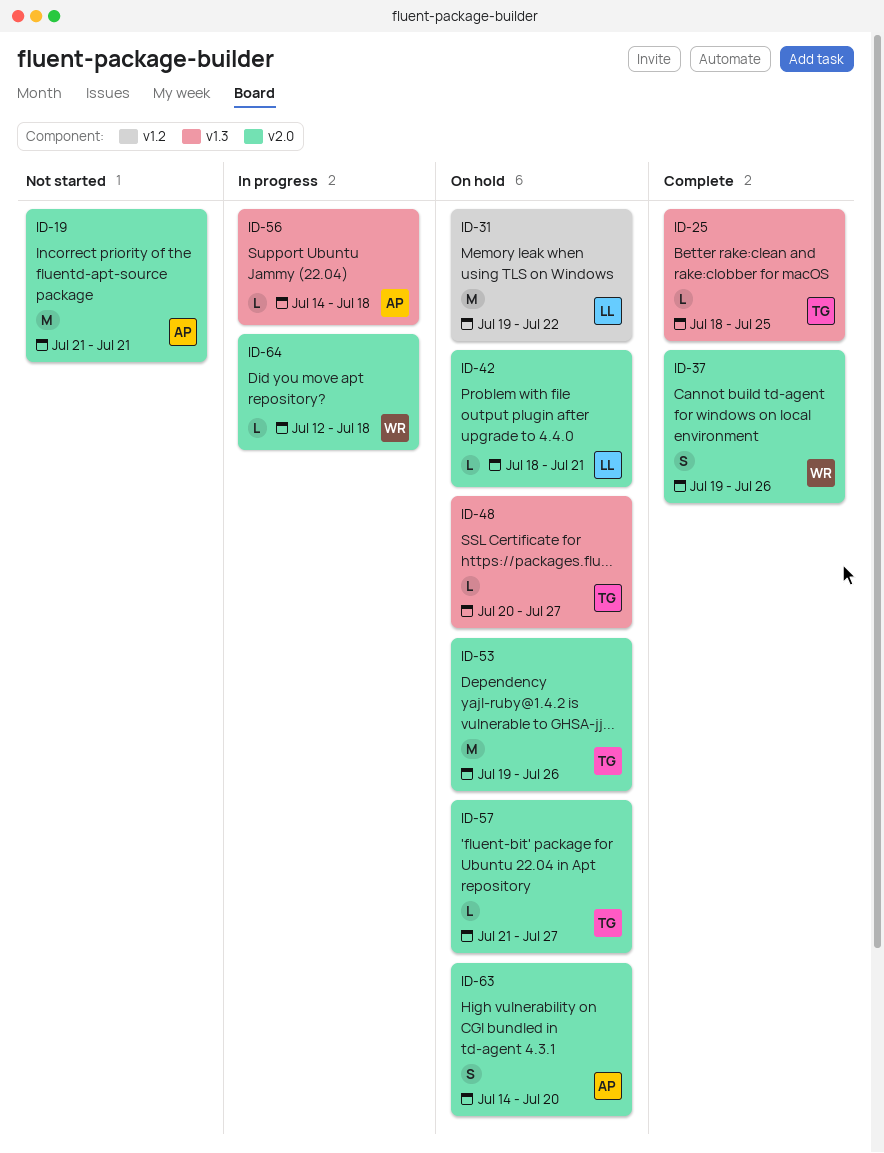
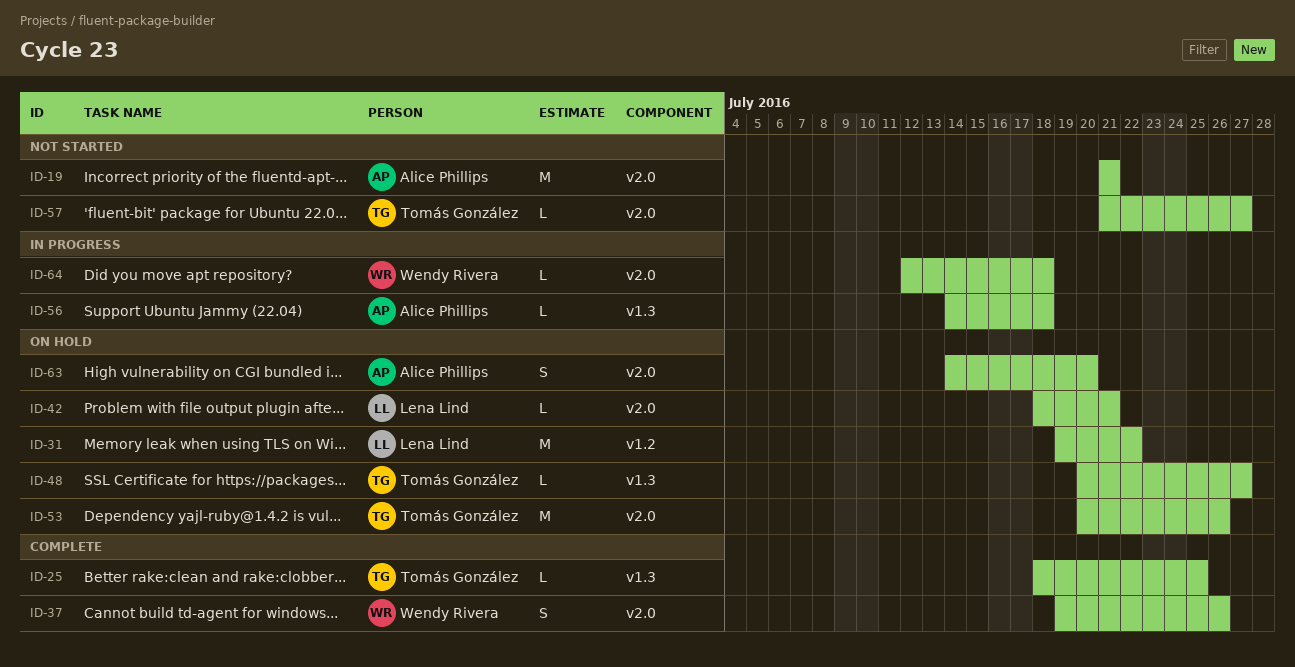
ID-53, start: Jul 19 -> Jul 20
ID-57, status: On hold -> Not started

